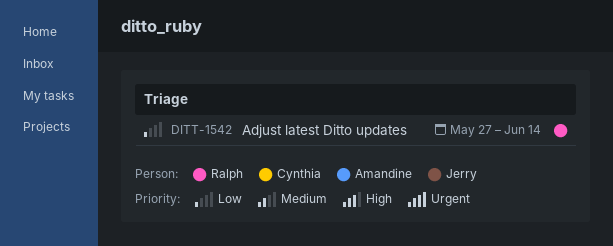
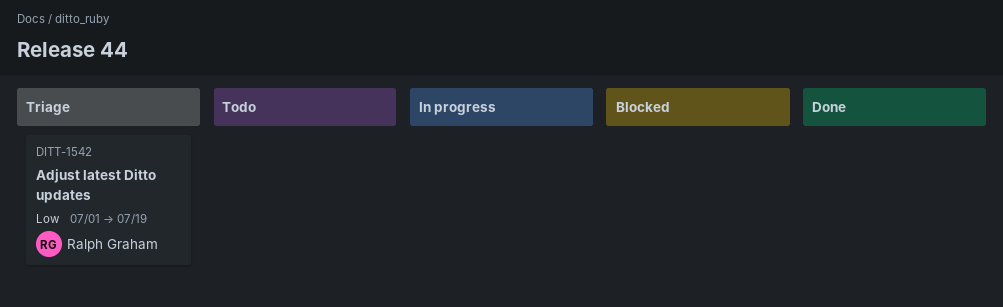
DITT-1542, start: May 27 -> Jul 1
DITT-1542, due: Jun 14 -> Jul 19

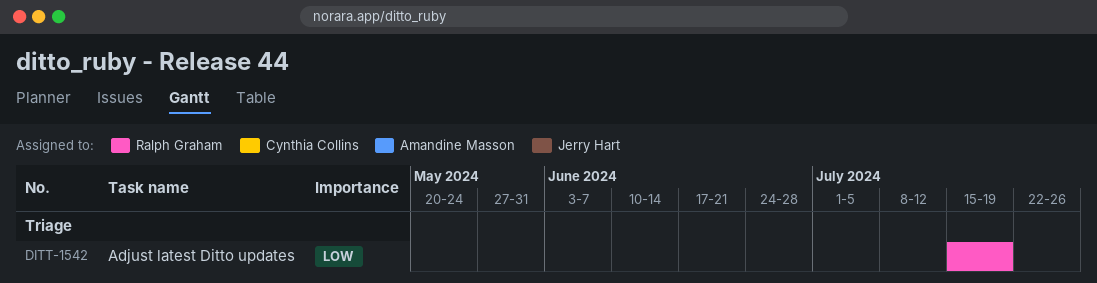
DITT-1542, start: Jul 1 -> Jul 15

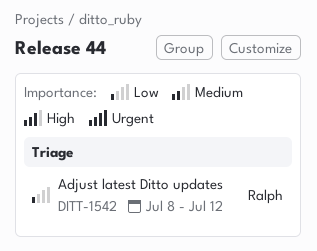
DITT-1542, start: Jul 15 -> Jul 8
DITT-1542, due: Jul 19 -> Jul 12

